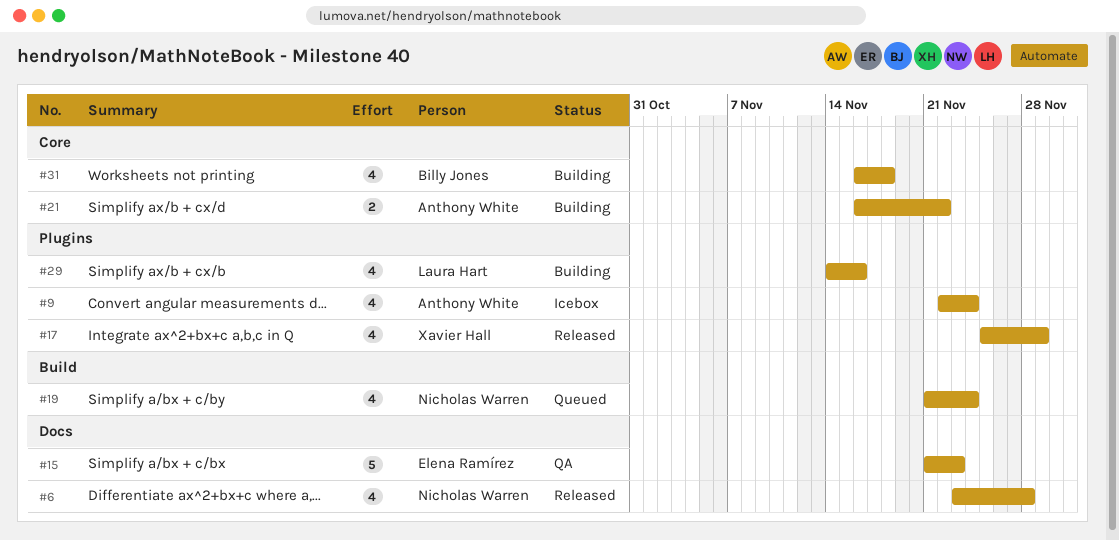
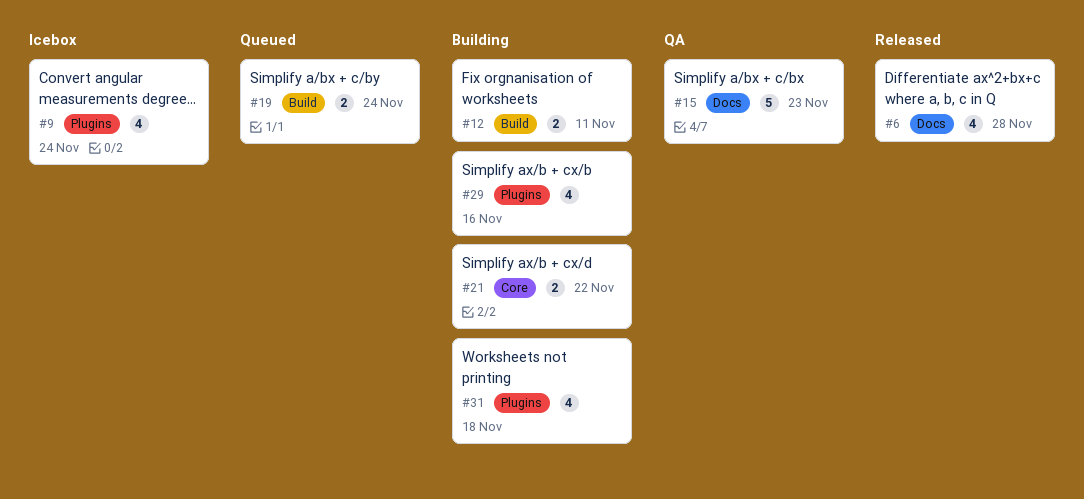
#12: none -> present
#17: present -> none
#19, estimate: 4 -> 2
#31, label: Core -> Plugins

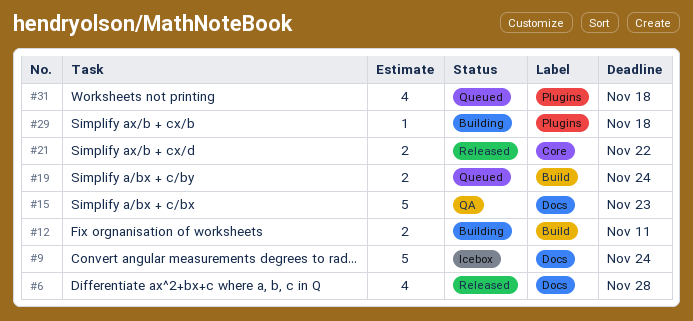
#9, label: Plugins -> Docs
#9, estimate: 4 -> 5
#21, status: Building -> Released
#29, estimate: 4 -> 1
#29, due: Nov 16 -> Nov 18
#31, status: Building -> Queued

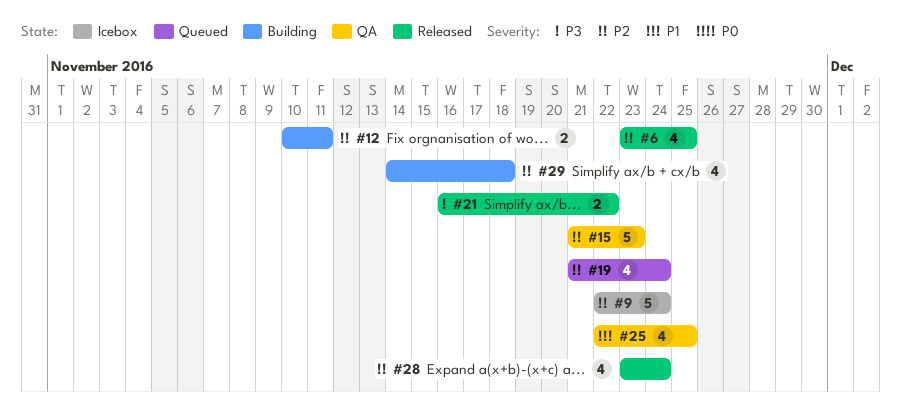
#6, due: Nov 28 -> Nov 25
#19, estimate: 2 -> 4
#25: none -> present
#28: none -> present
#29, estimate: 1 -> 4
#31: present -> none

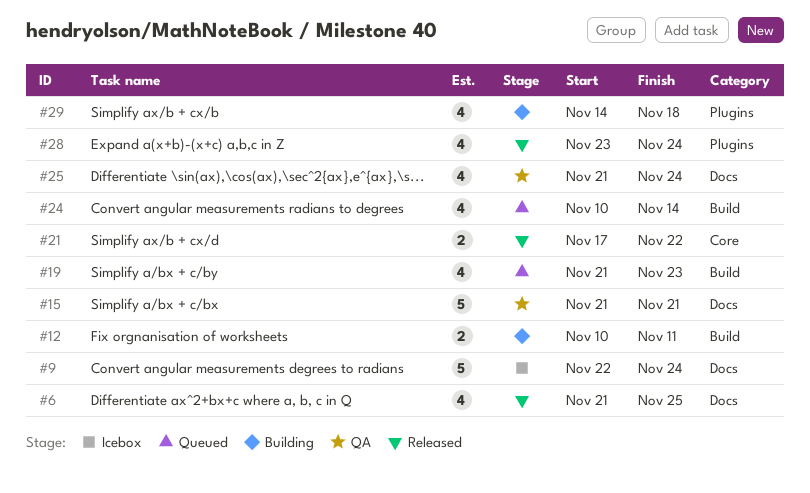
#6, start: Nov 23 -> Nov 21
#15, due: Nov 23 -> Nov 21
#19, due: Nov 24 -> Nov 23
#21, start: Nov 16 -> Nov 17
#24: none -> present
#25, start: Nov 22 -> Nov 21
#25, due: Nov 25 -> Nov 24

